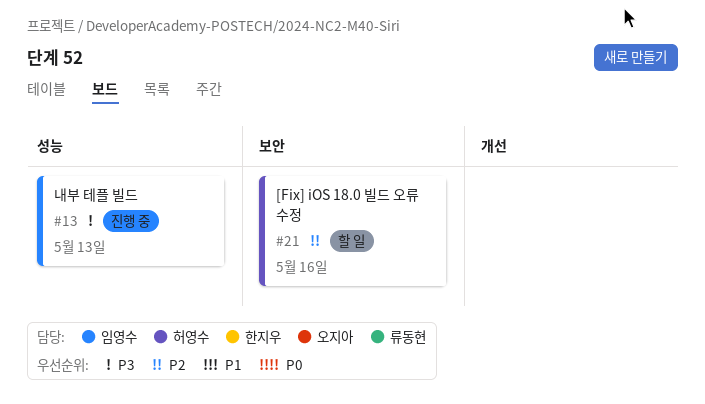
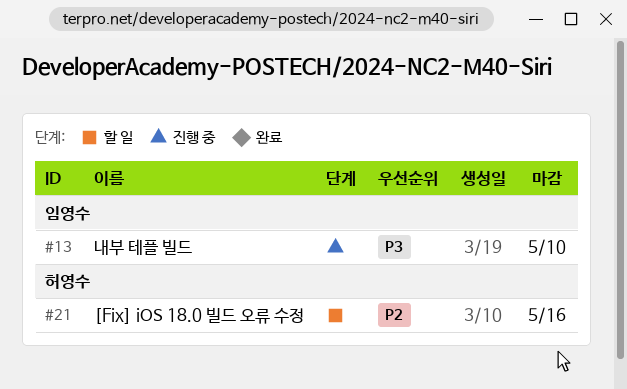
#13, due: May 13 -> May 10

